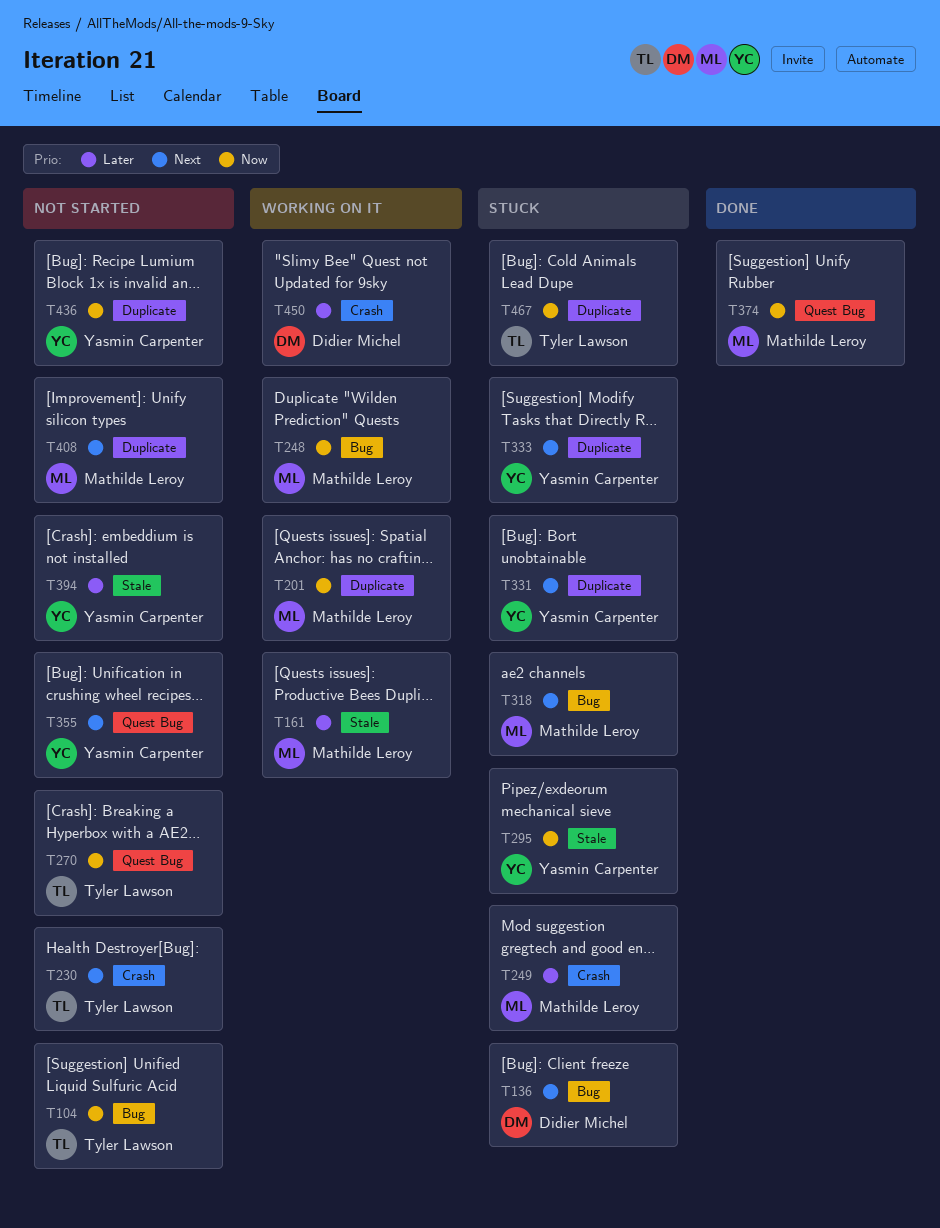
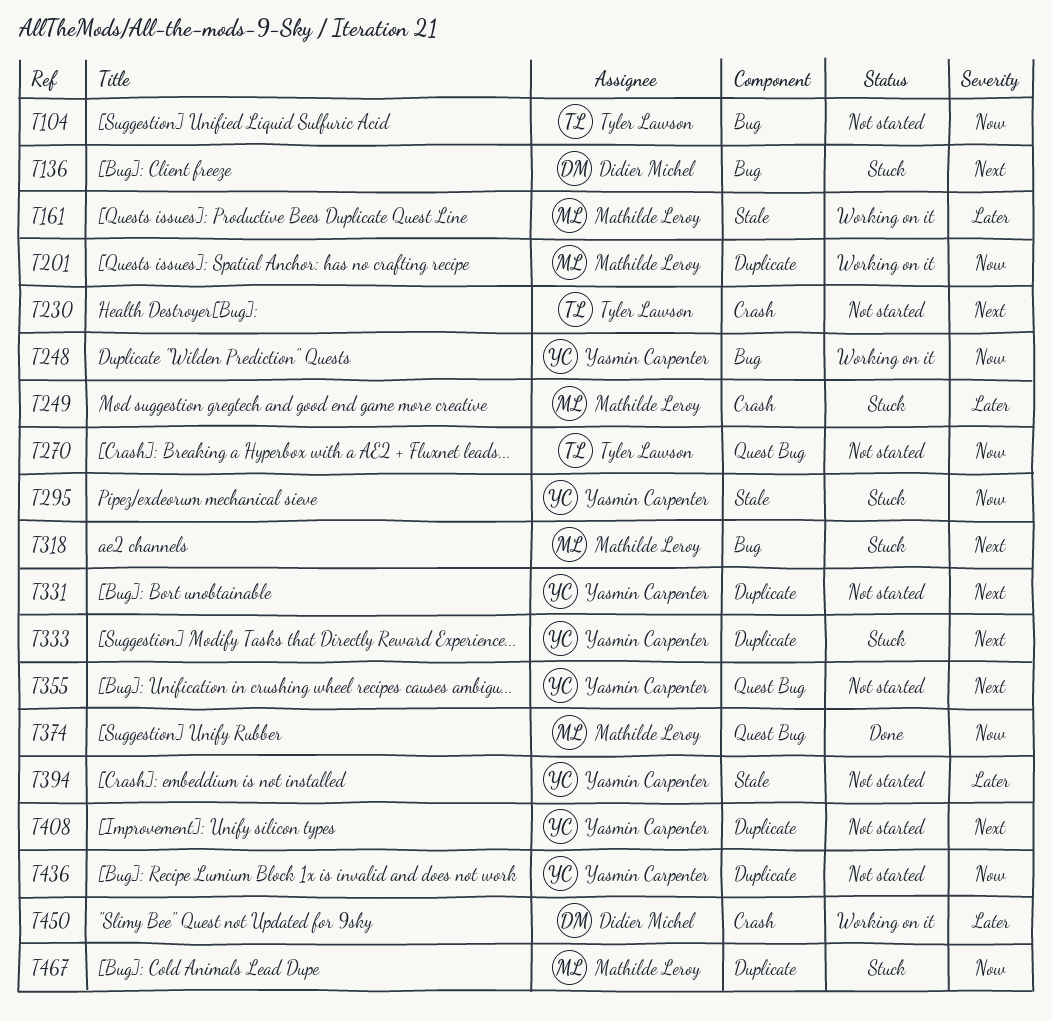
T248, owner: Mathilde Leroy -> Yasmin Carpenter
T331, status: Stuck -> Not started
T408, owner: Mathilde Leroy -> Yasmin Carpenter
T467, owner: Tyler Lawson -> Mathilde Leroy

